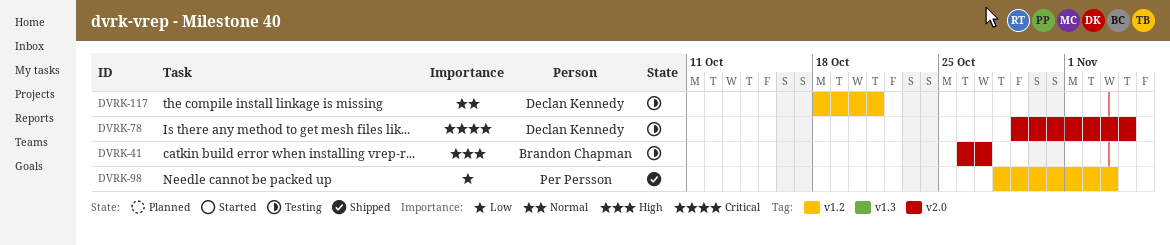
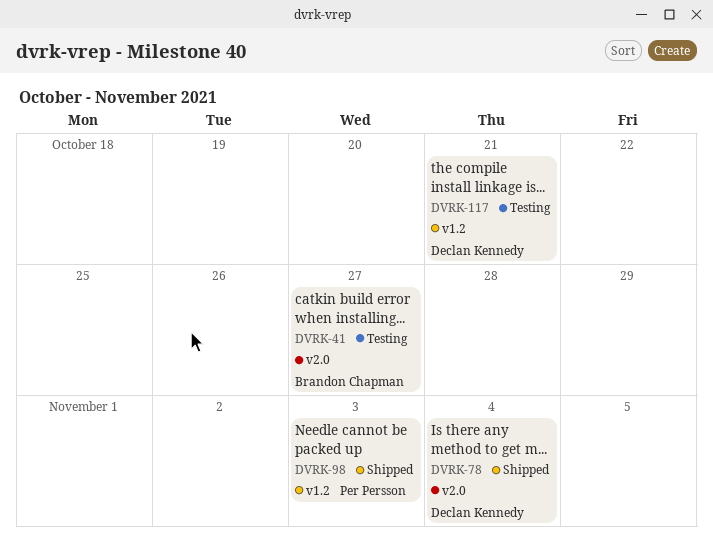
DVRK-78, status: Testing -> Shipped

